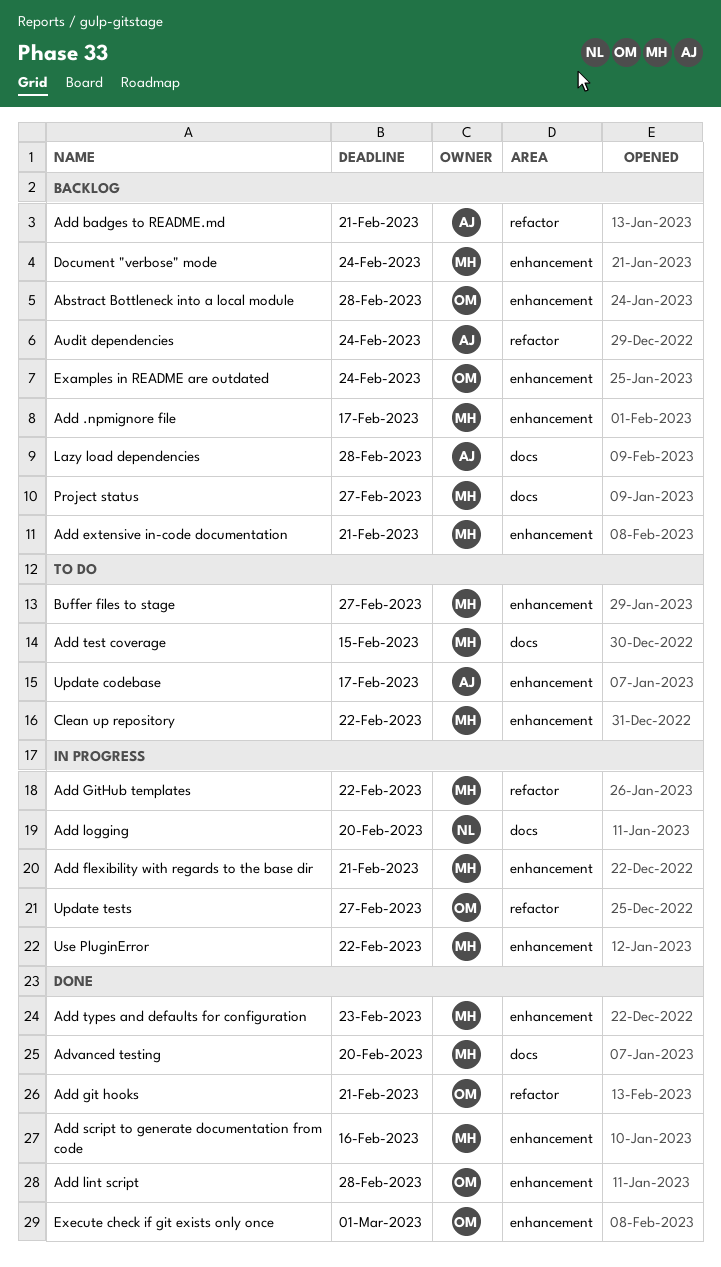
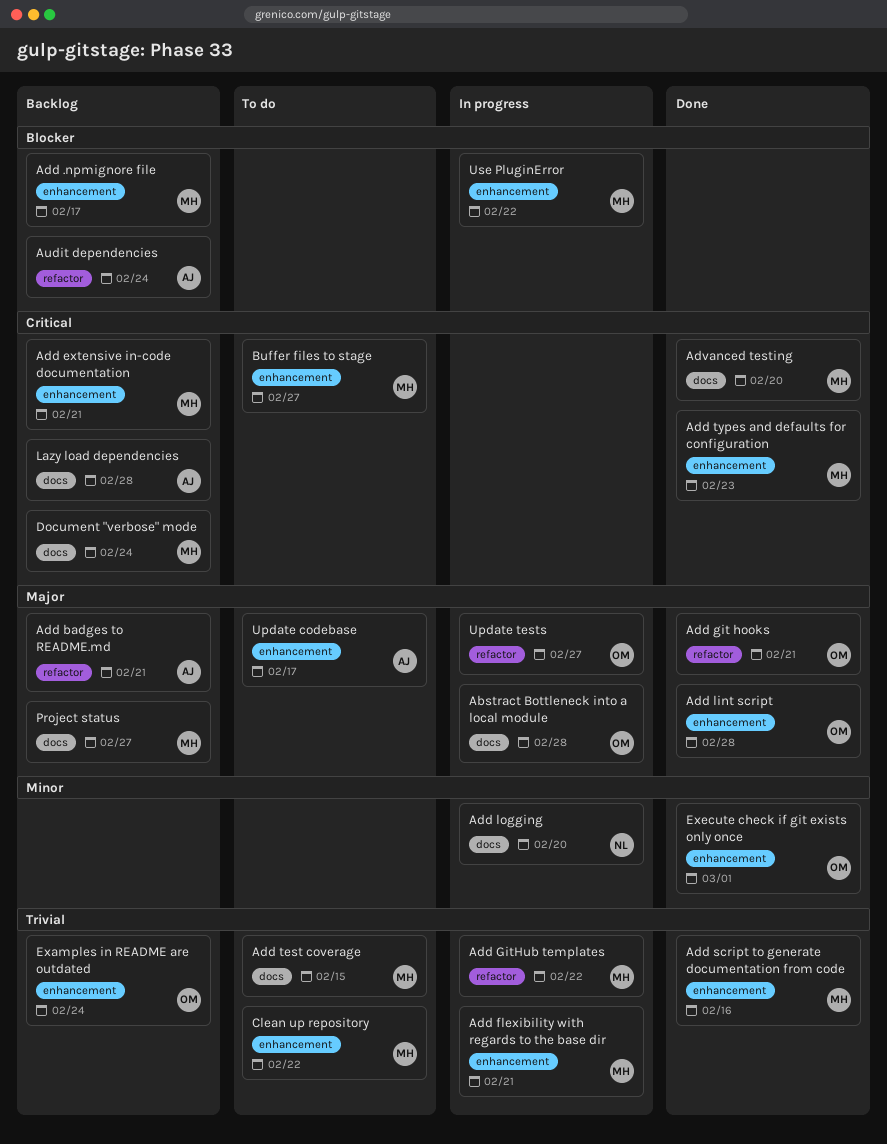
Abstract Bottleneck into a local module, status: Backlog -> In progress
Abstract Bottleneck into a local module, label: enhancement -> docs
Document "verbose" mode, label: enhancement -> docs

